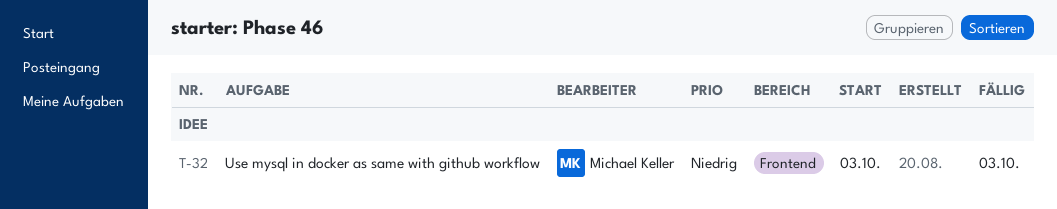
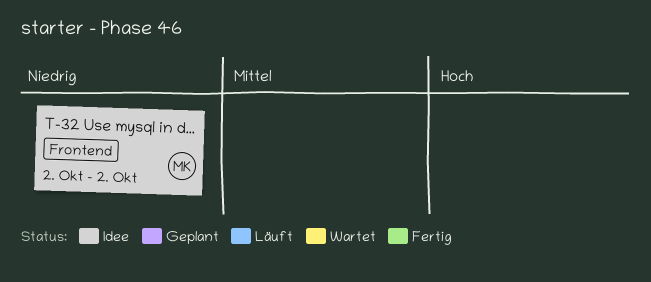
T-32, start: Oct 3 -> Oct 2
T-32, due: Oct 3 -> Oct 2

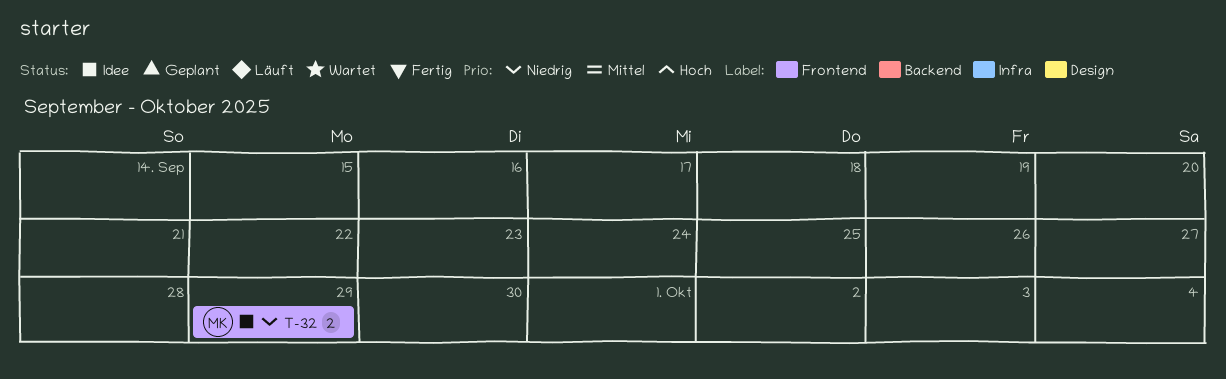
T-32, start: Oct 2 -> Sep 29
T-32, due: Oct 2 -> Sep 29

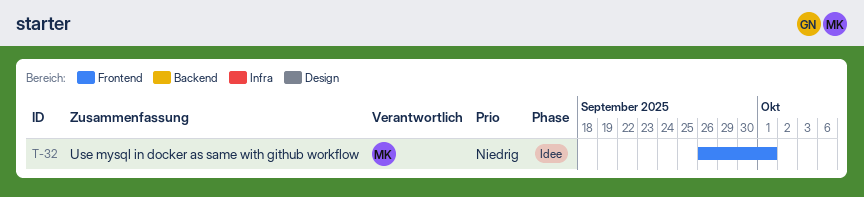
T-32, start: Sep 29 -> Sep 26
T-32, due: Sep 29 -> Oct 1

